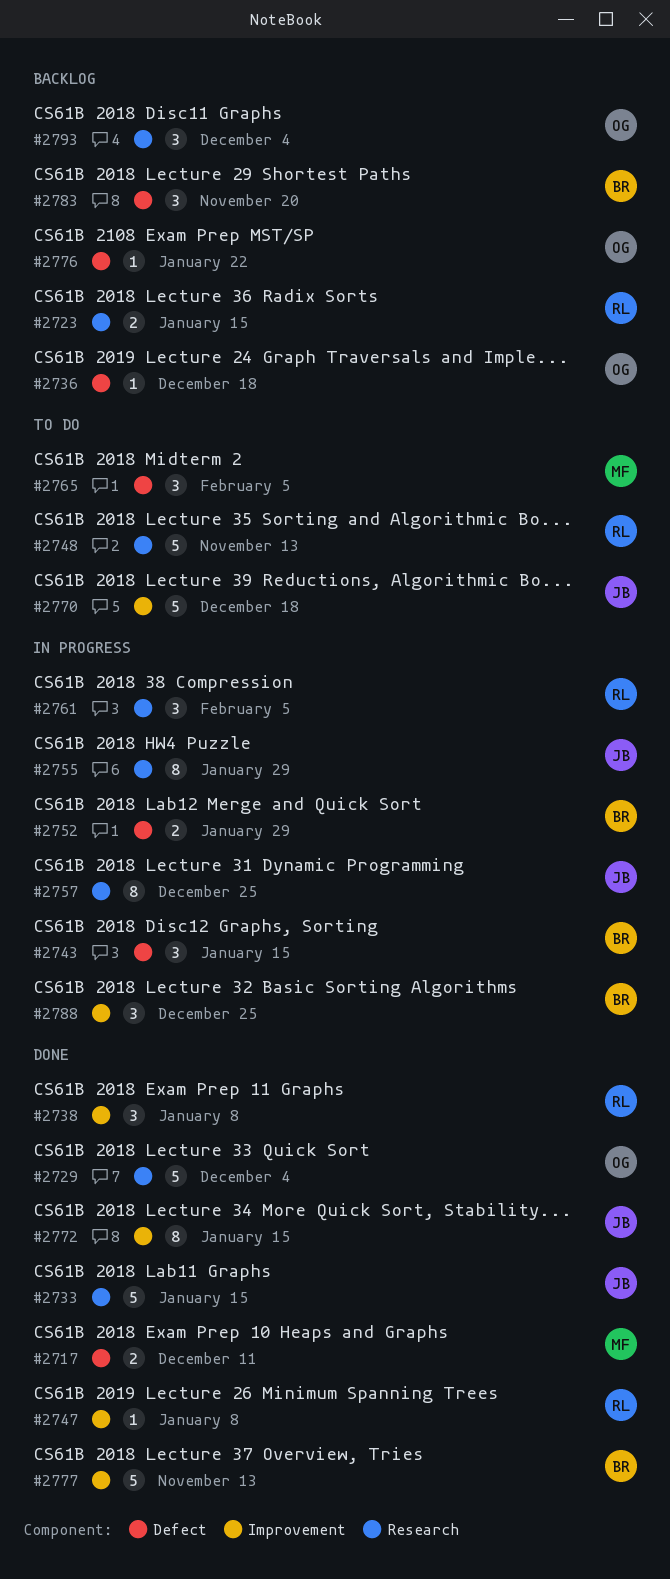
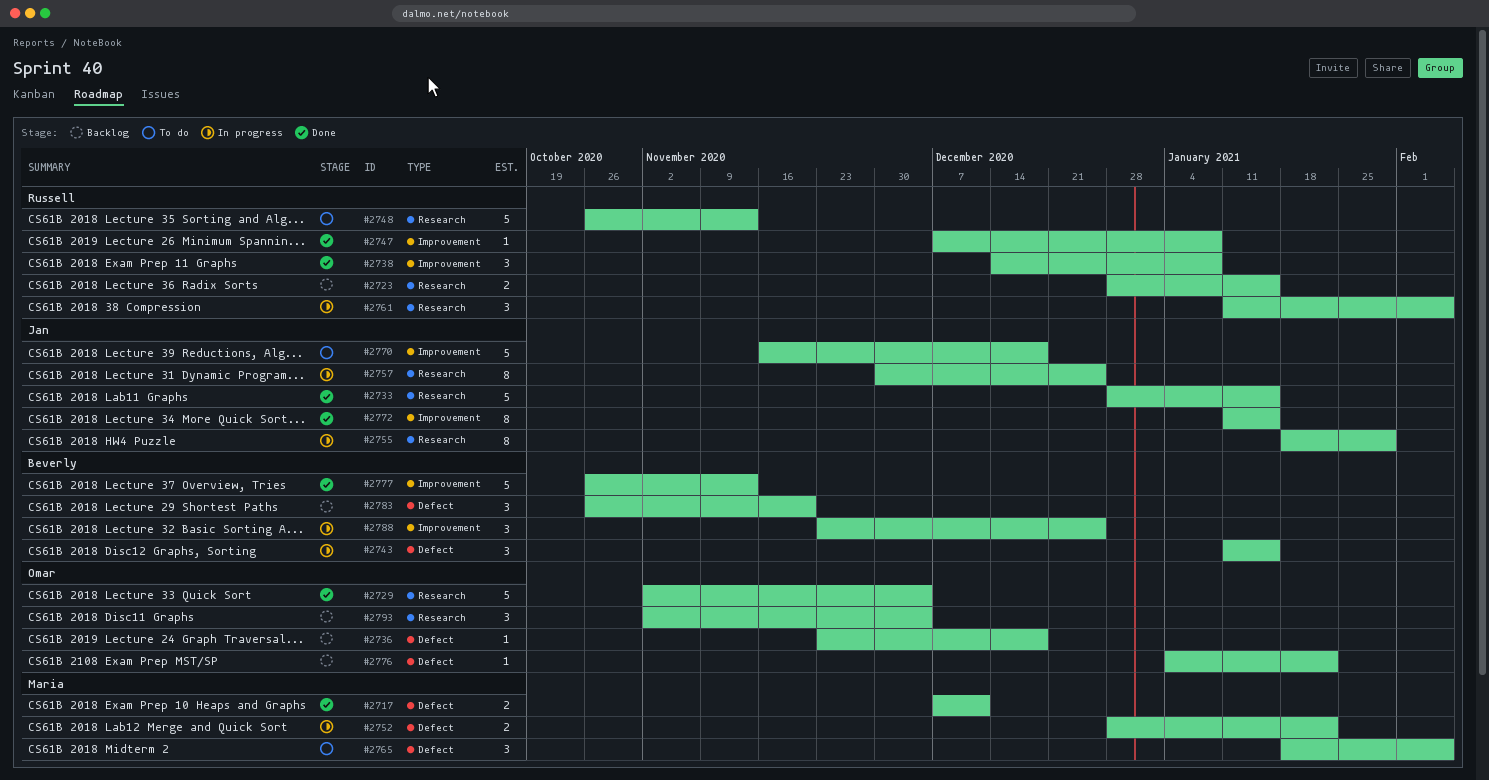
#2752, owner: Beverly -> Maria
#2752, due: Jan 29 -> Jan 22

